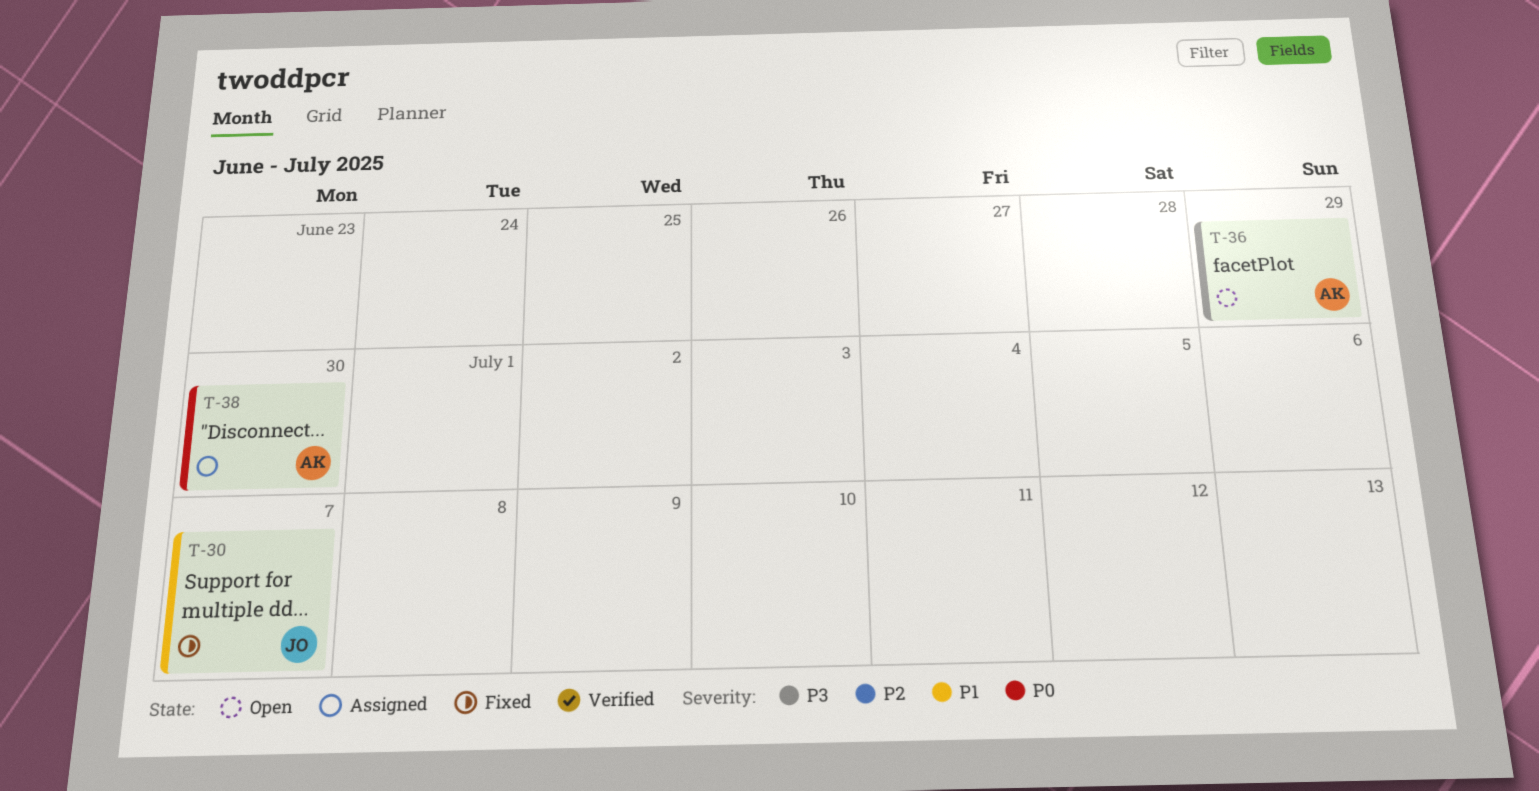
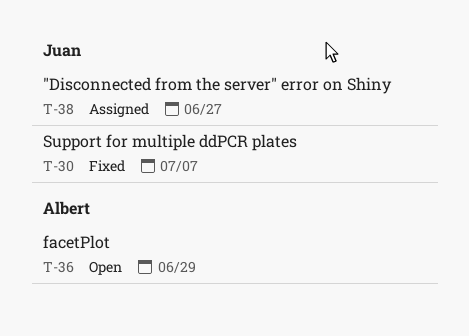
T-38, owner: Albert -> Juan
T-38, due: Jun 30 -> Jun 27

